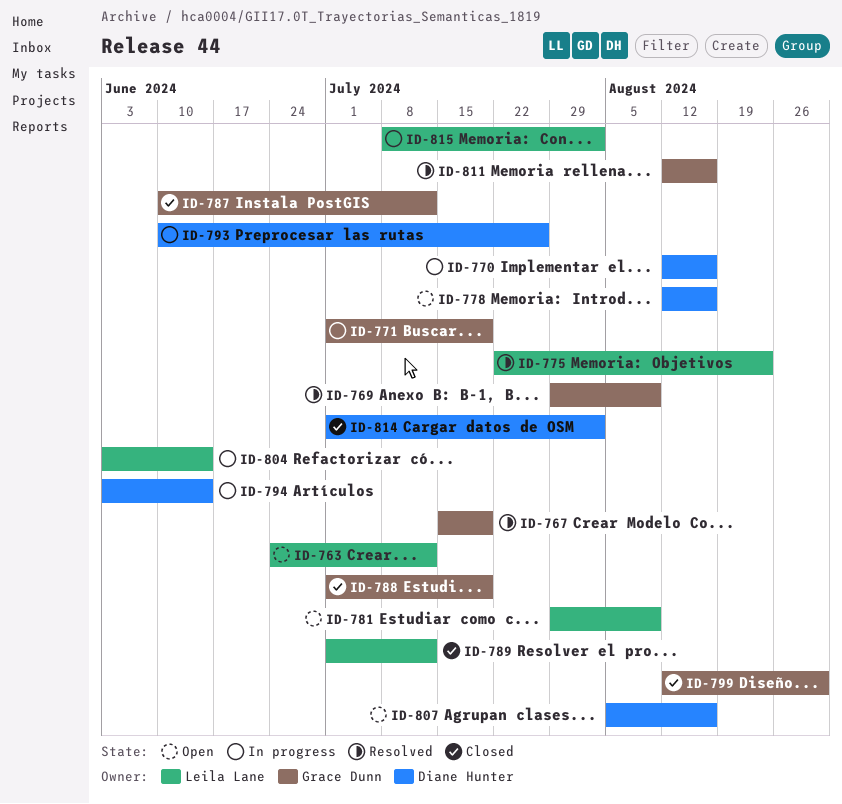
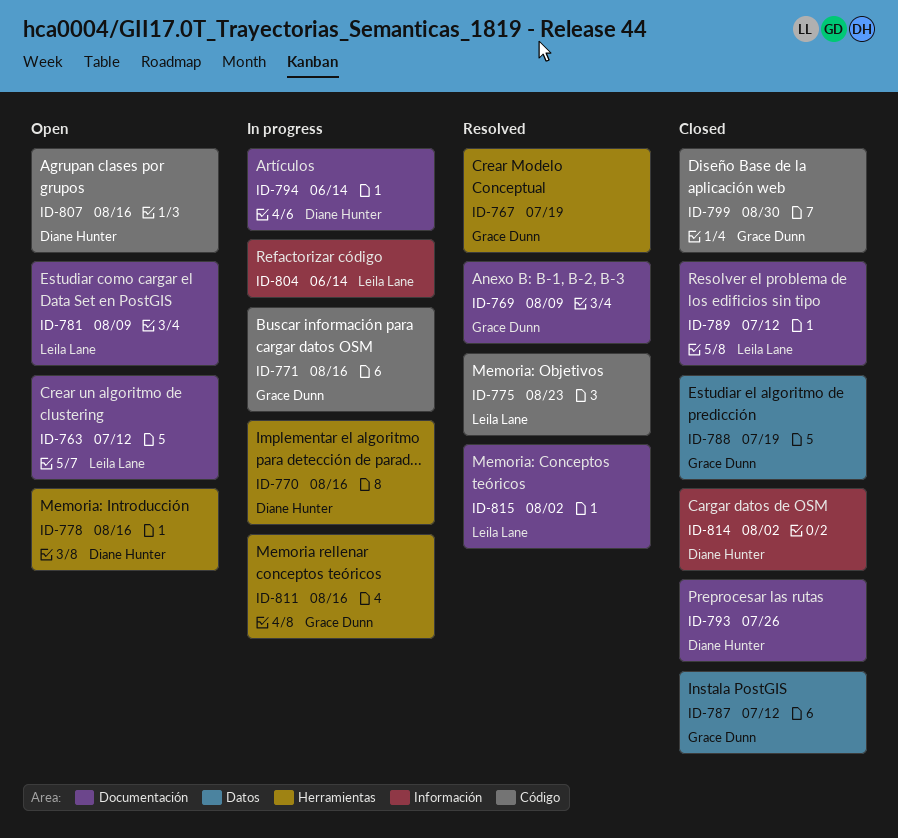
ID-771, due: Jul 19 -> Aug 16
ID-793, status: In progress -> Closed
ID-811, status: Resolved -> In progress
ID-815, status: In progress -> Resolved

